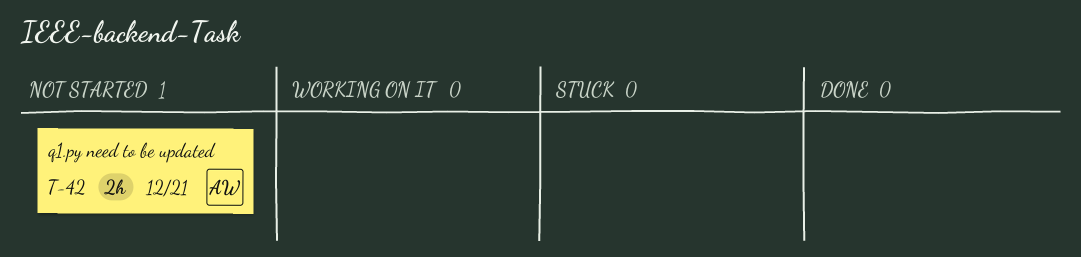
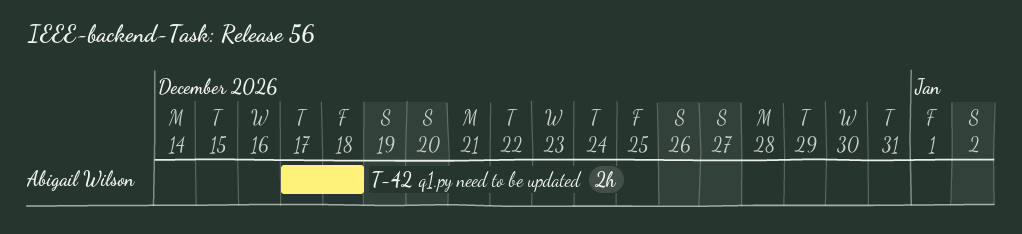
T-42, due: Dec 21 -> Dec 18

